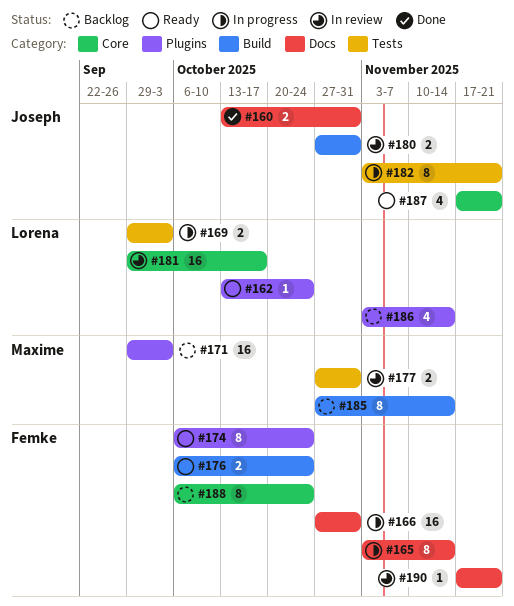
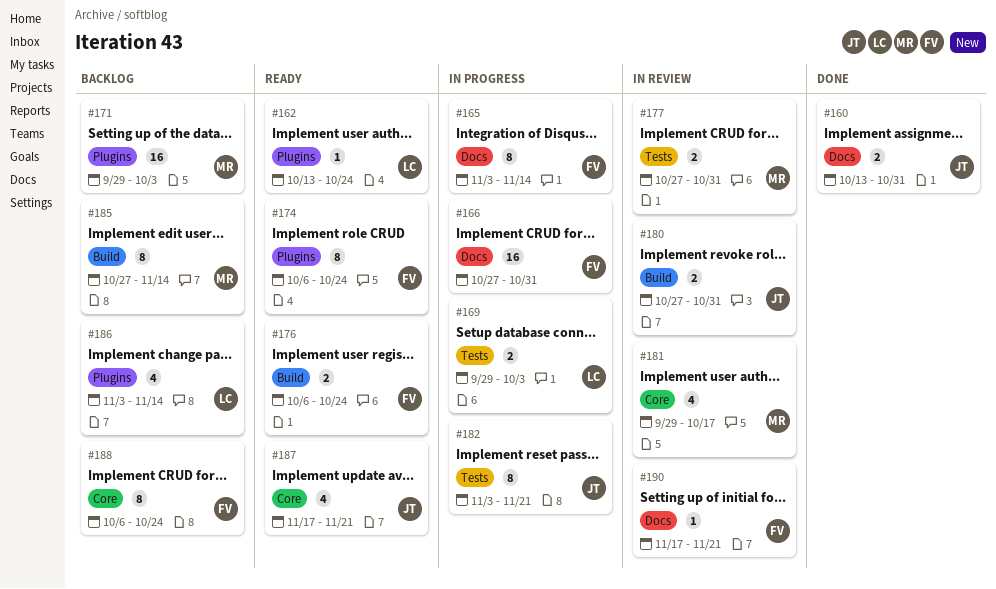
#181, owner: Lorena -> Maxime
#181, estimate: 16 -> 4

